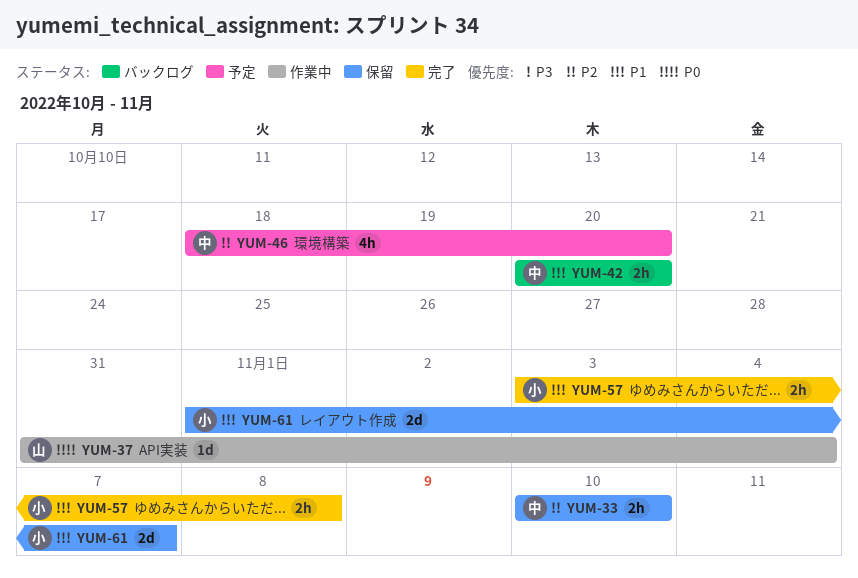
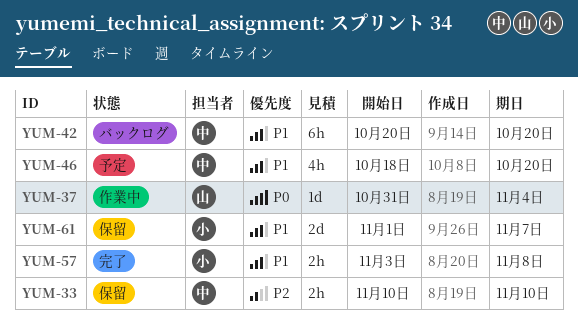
YUM-42, estimate: 2h -> 6h
YUM-46, priority: P2 -> P1

